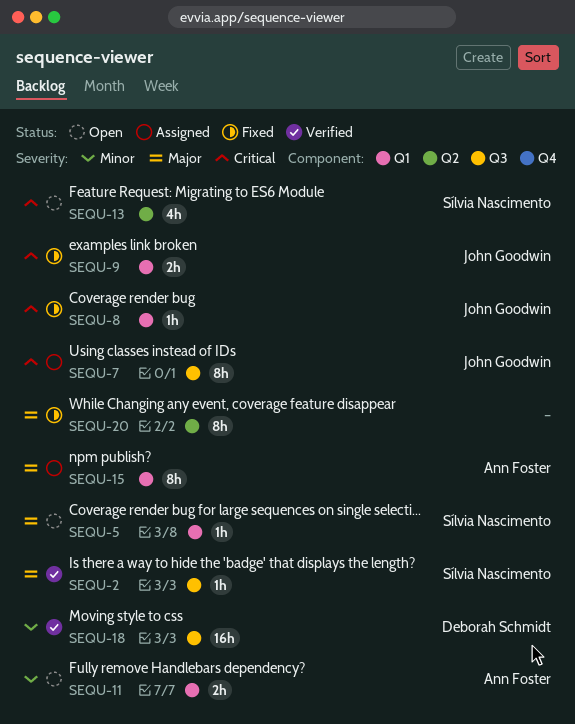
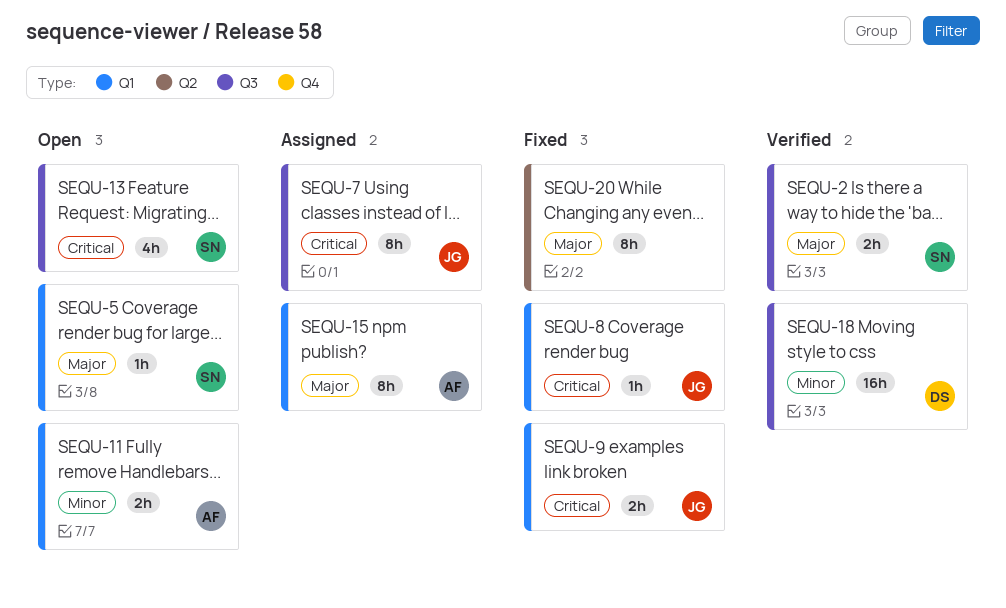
SEQU-2, estimate: 1h -> 2h
SEQU-13, label: Q2 -> Q3

